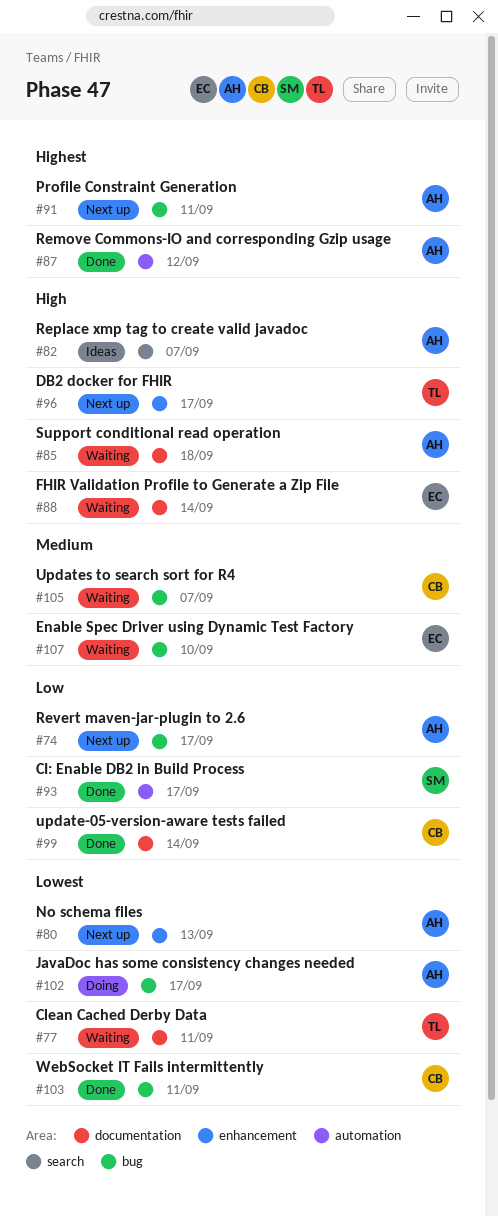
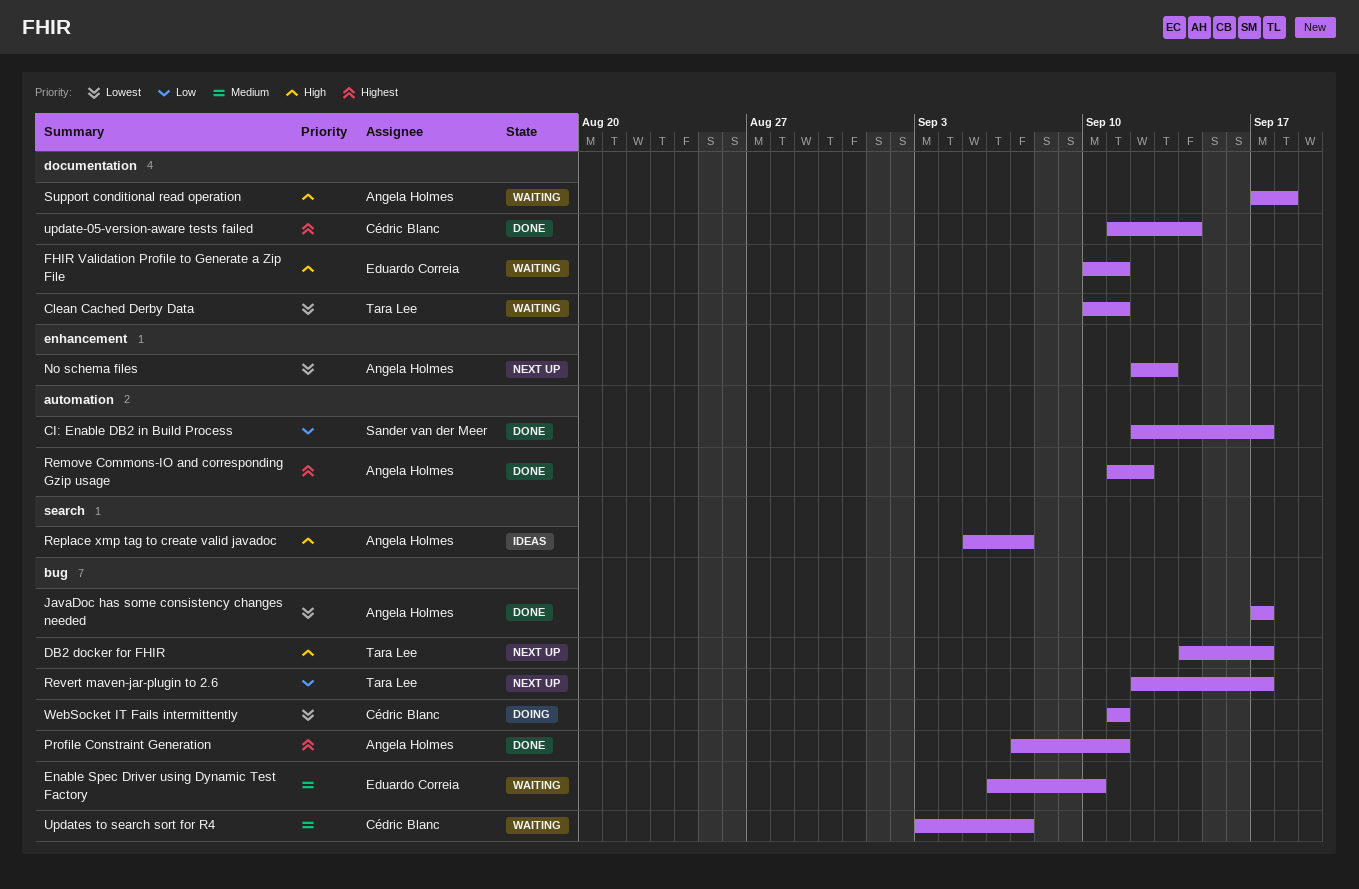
DB2 docker for FHIR, label: enhancement -> bug
FHIR Validation Profile to Generate a Zip File, due: Sep 14 -> Sep 11
JavaDoc has some consistency changes needed, status: Doing -> Done
Profile Constraint Generation, status: Next up -> Done
Revert maven-jar-plugin to 2.6, owner: Angela Holmes -> Tara Lee
update-05-version-aware tests failed, priority: Low -> Highest
WebSocket IT Fails intermittently, status: Done -> Doing

